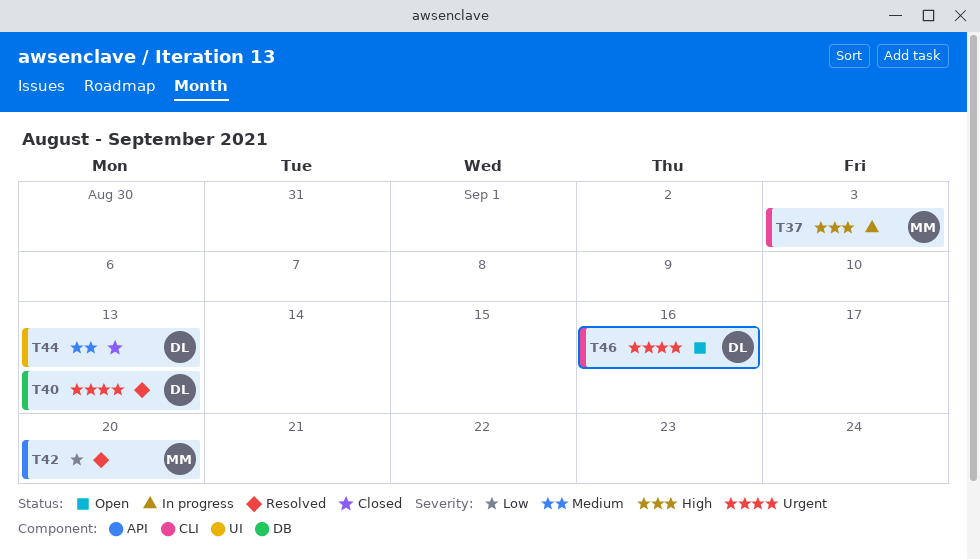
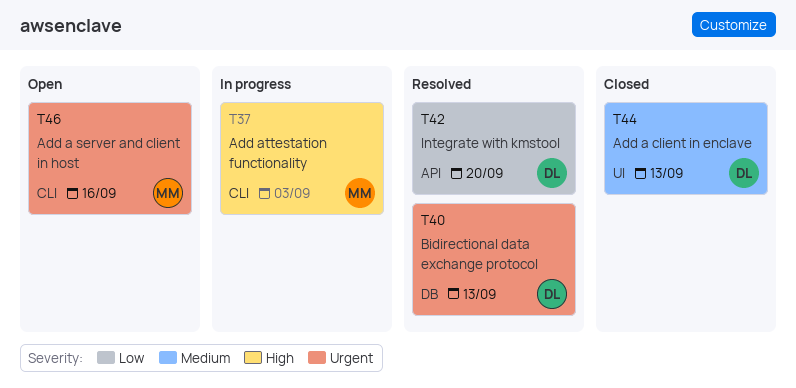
T42, owner: MM -> DL
T46, owner: DL -> MM

